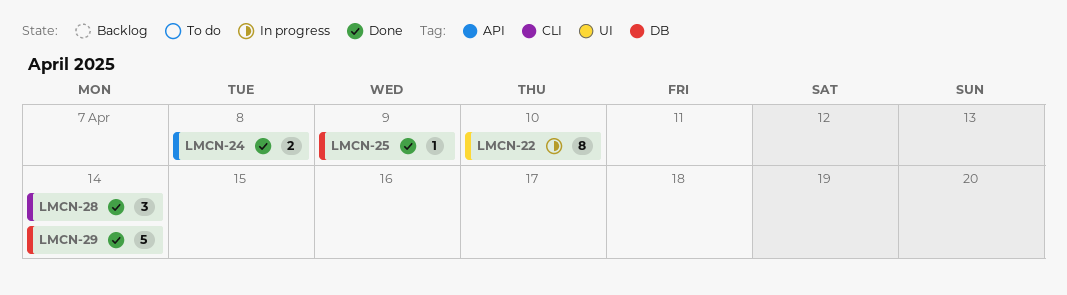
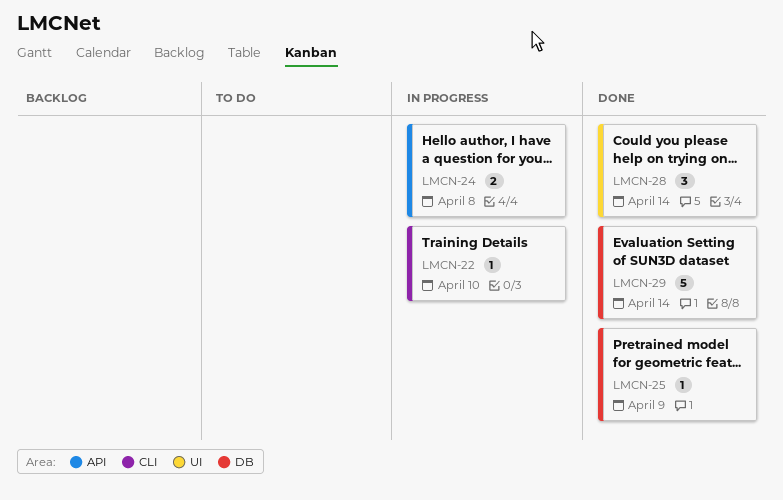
LMCN-22, label: UI -> CLI
LMCN-22, estimate: 8 -> 1
LMCN-24, status: Done -> In progress
LMCN-28, label: CLI -> UI

